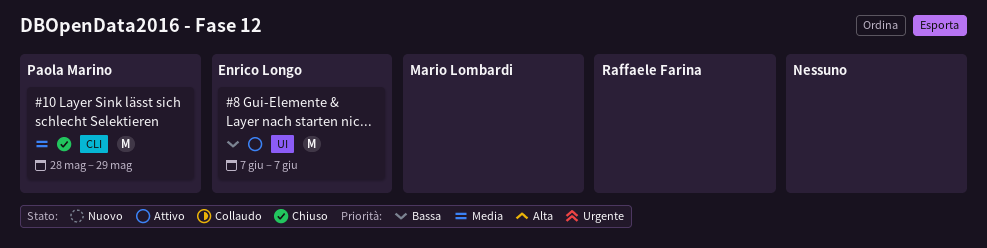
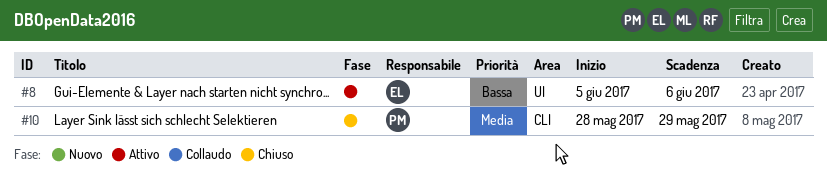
#8, start: Jun 7 -> Jun 5
#8, due: Jun 7 -> Jun 6

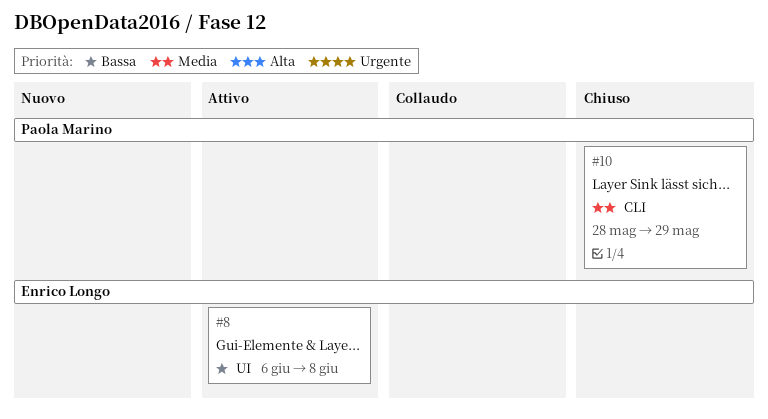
#8, start: Jun 5 -> Jun 6
#8, due: Jun 6 -> Jun 8

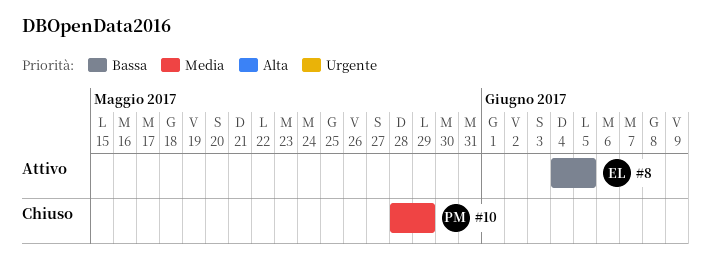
#8, start: Jun 6 -> Jun 4
#8, due: Jun 8 -> Jun 5

